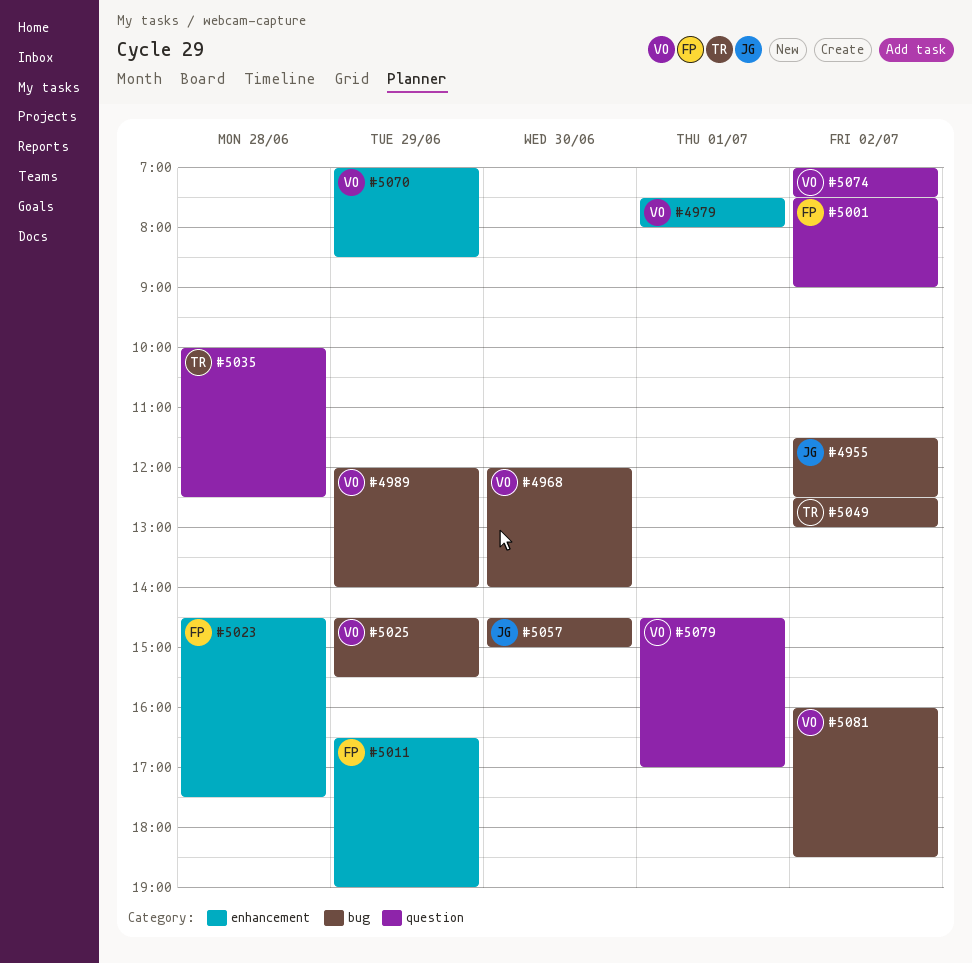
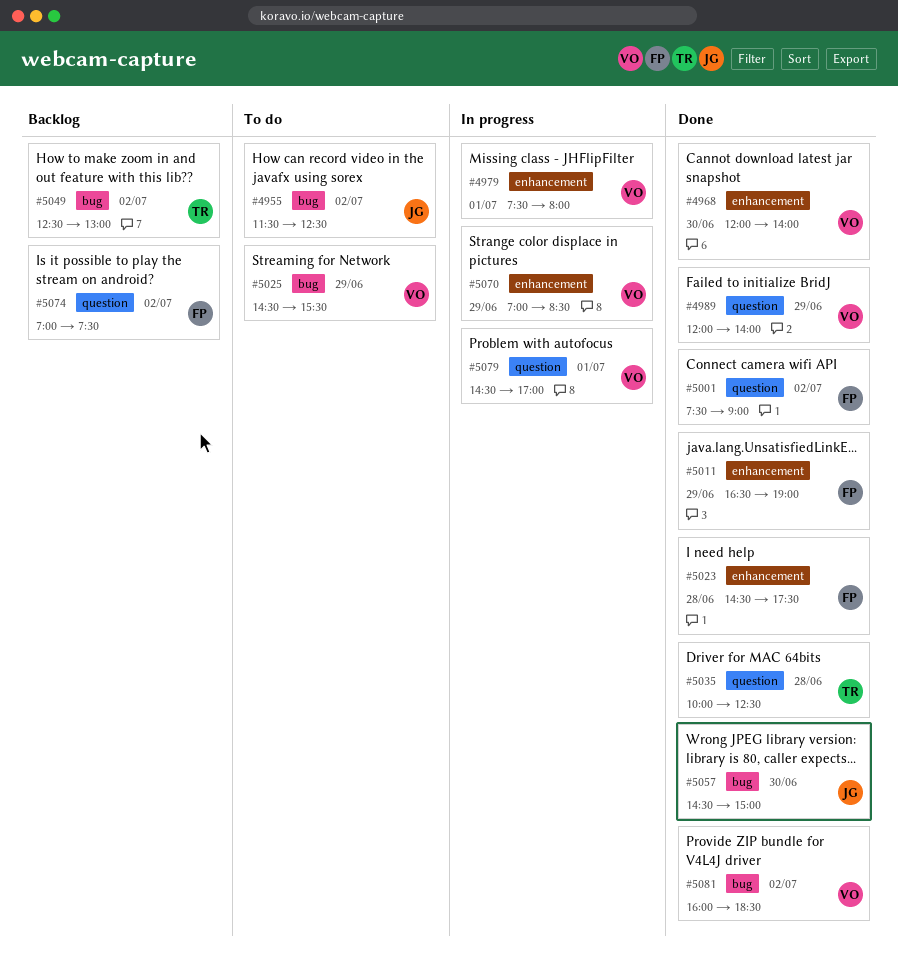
#4968, label: bug -> enhancement
#4989, label: bug -> question
#5074, owner: VO -> FP

